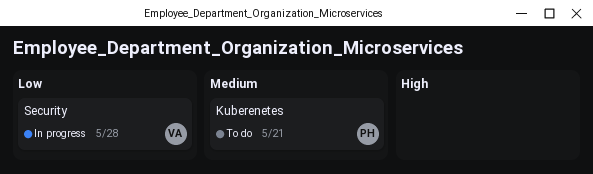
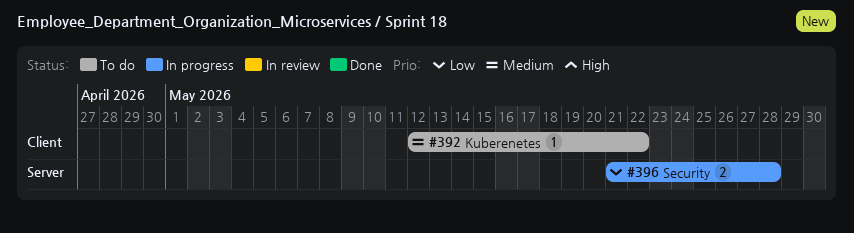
Kuberenetes, due: May 21 -> May 22

